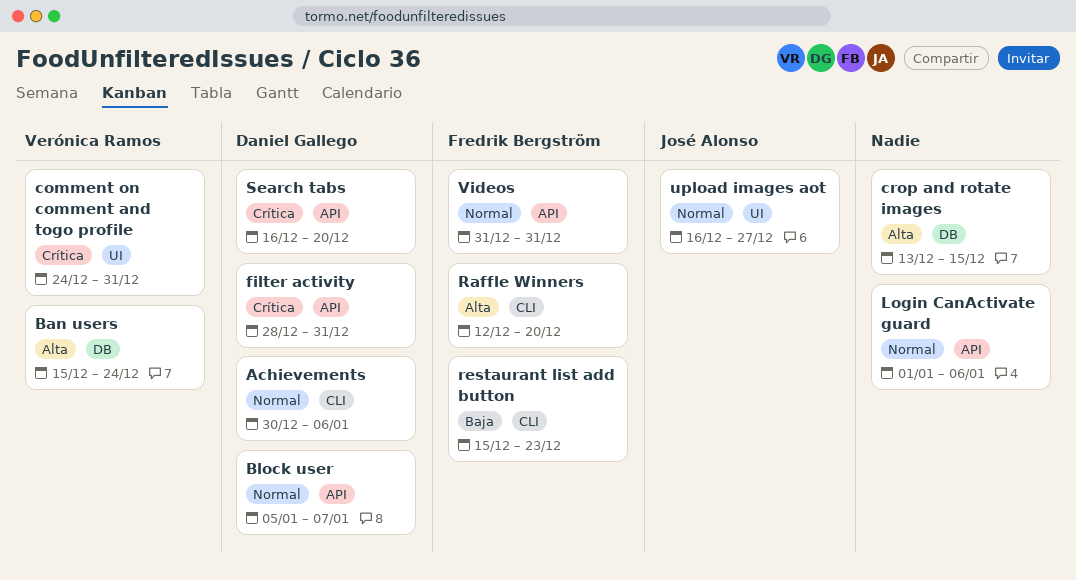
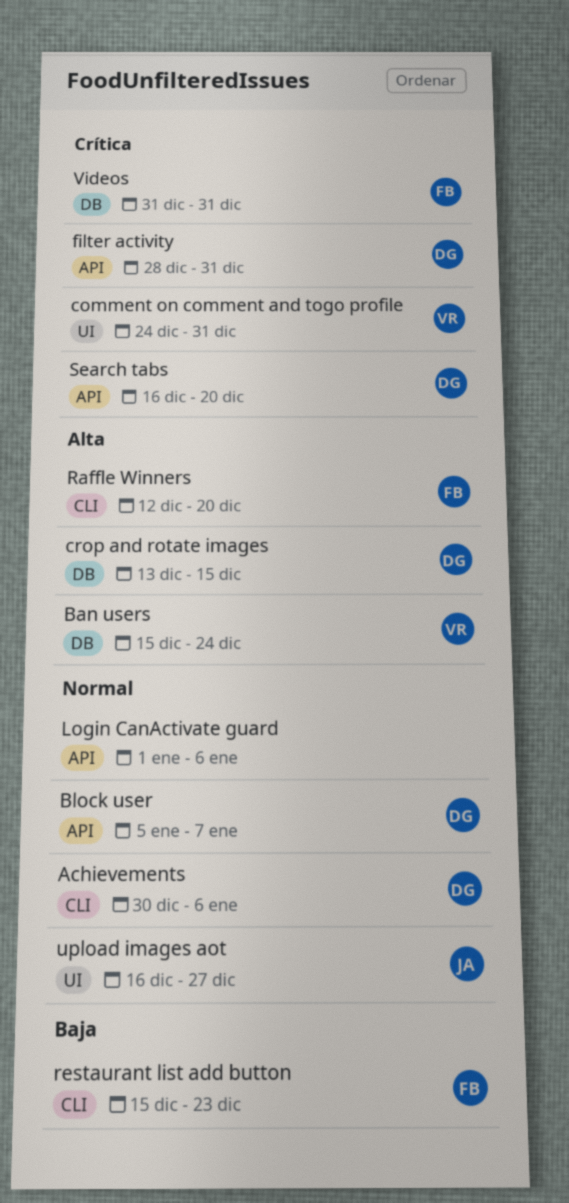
crop and rotate images, owner: none -> Daniel Gallego
Videos, priority: Normal -> Crítica
Videos, label: API -> DB

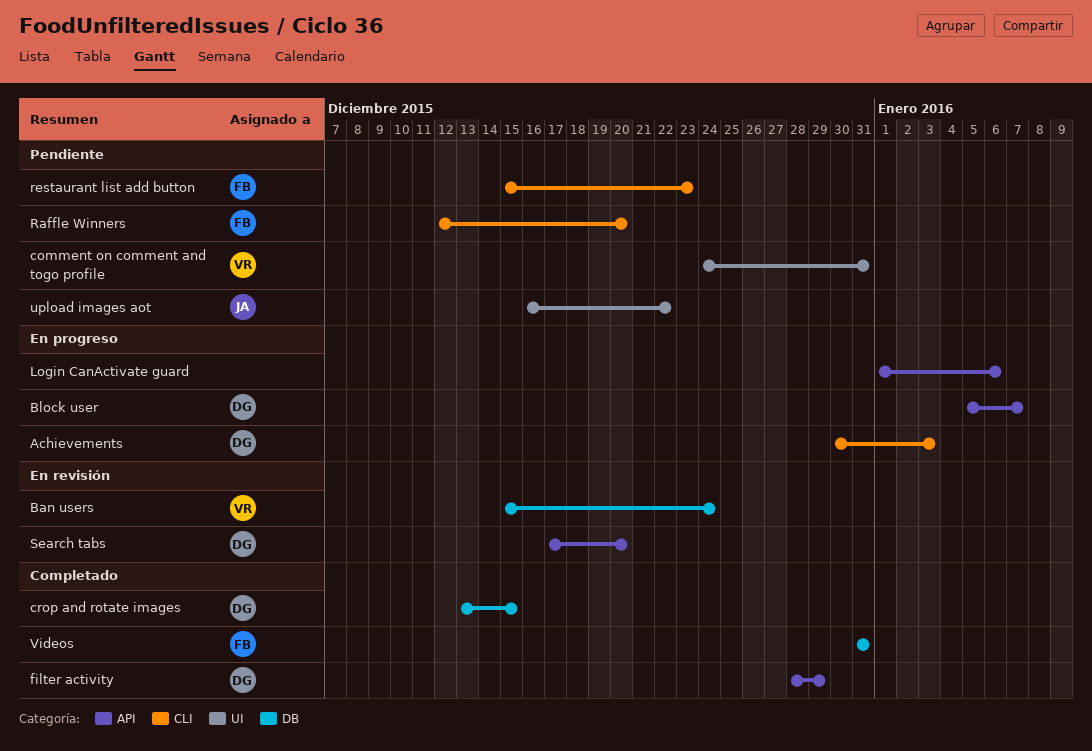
Achievements, due: Jan 6 -> Jan 3
filter activity, due: Dec 31 -> Dec 29
Search tabs, start: Dec 16 -> Dec 17
upload images aot, due: Dec 27 -> Dec 22

